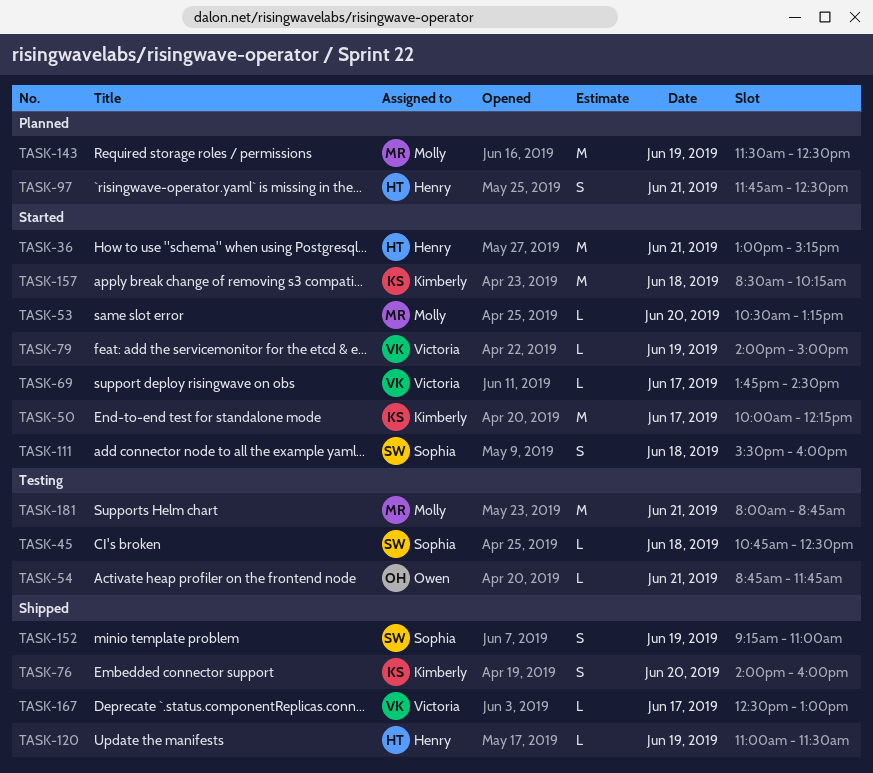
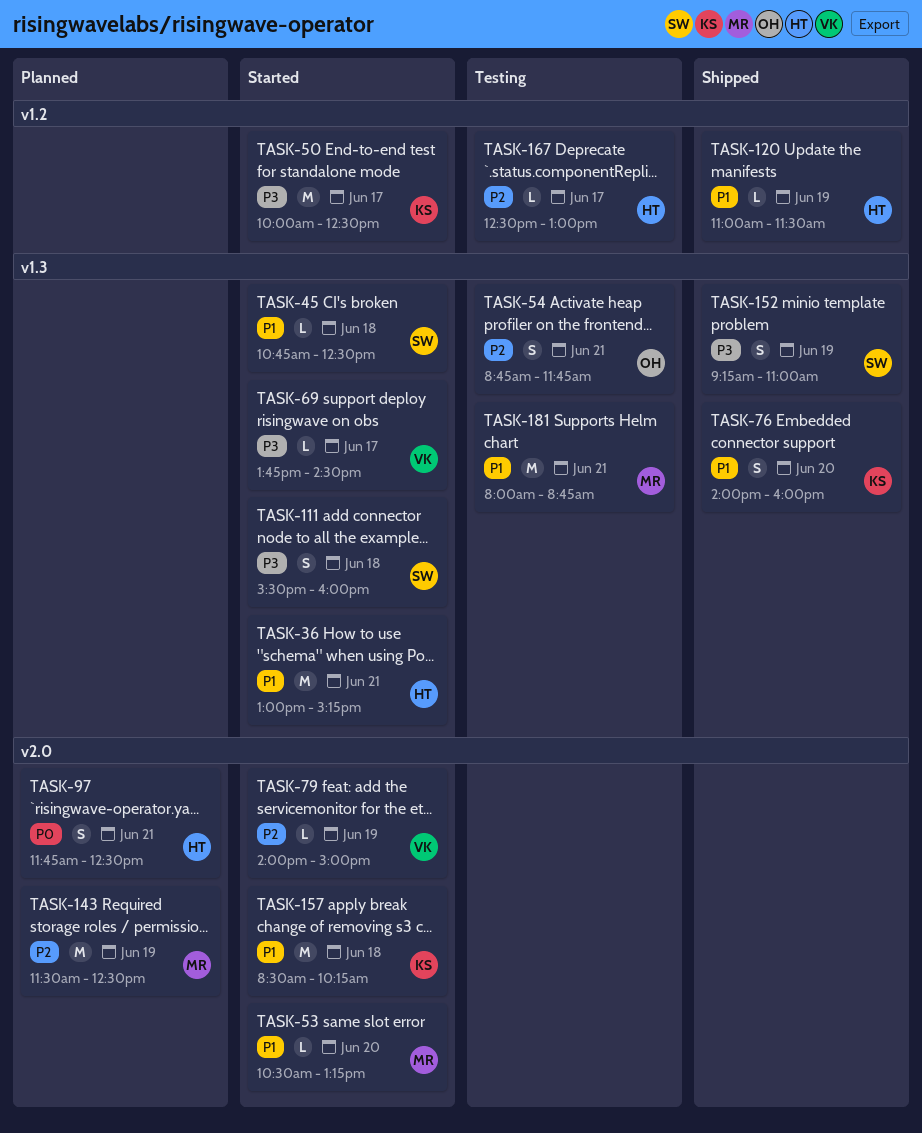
TASK-45, status: Testing -> Started
TASK-50, ends: 12:15 -> 12:30
TASK-54, estimate: L -> S
TASK-167, status: Shipped -> Testing
TASK-167, owner: Victoria -> Henry

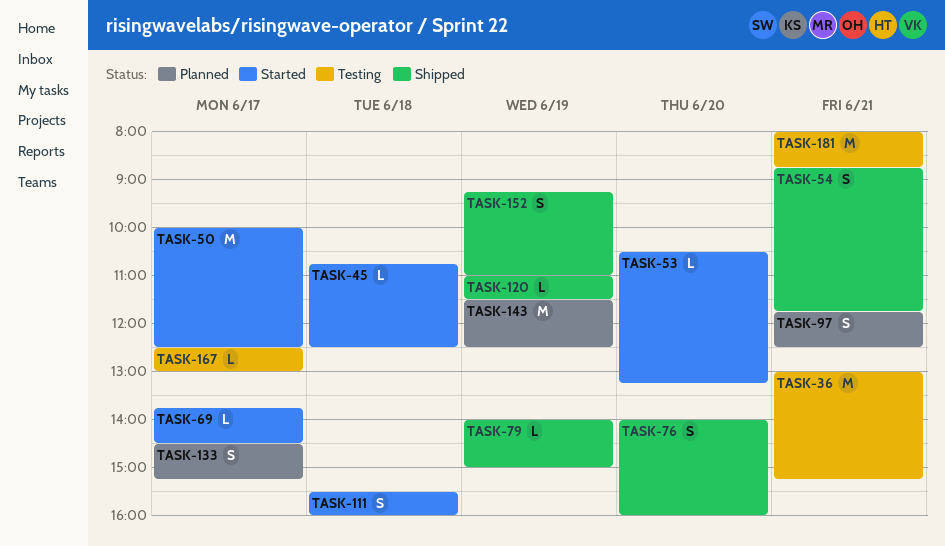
TASK-36, status: Started -> Testing
TASK-54, status: Testing -> Shipped
TASK-79, status: Started -> Shipped
TASK-133: none -> present
TASK-157: present -> none

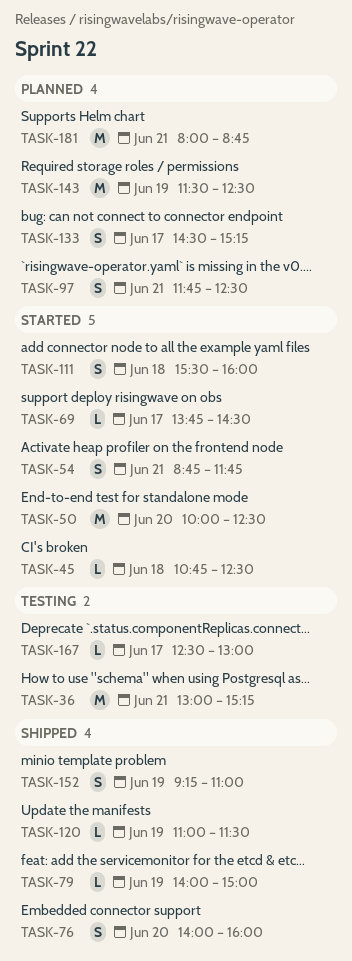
TASK-50, day: Jun 17 -> Jun 20
TASK-53: present -> none
TASK-54, status: Shipped -> Started
TASK-181, status: Testing -> Planned

